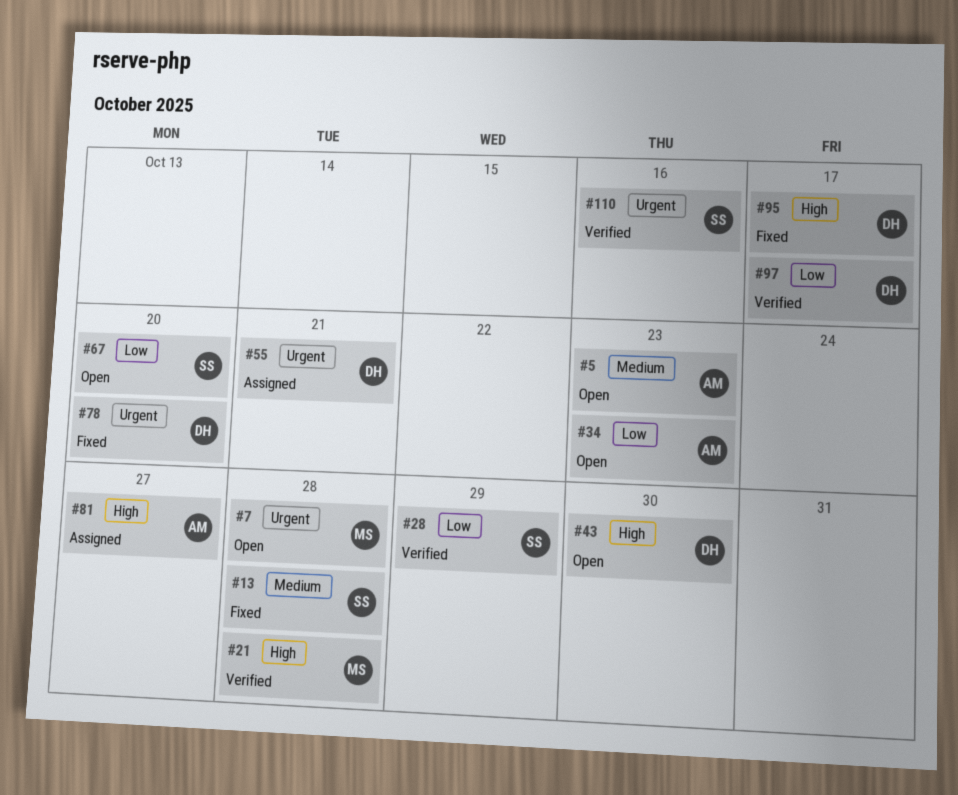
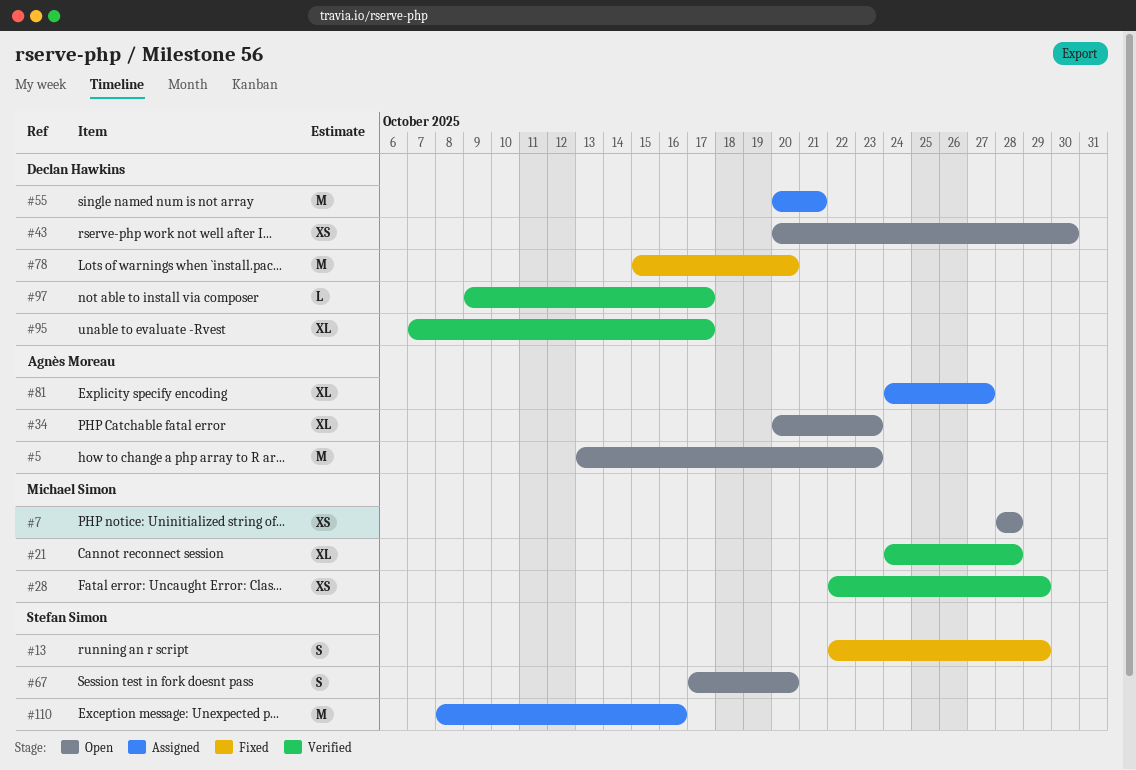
#13, due: Oct 28 -> Oct 29
#28, owner: Stefan Simon -> Michael Simon
#95, status: Fixed -> Verified
#110, status: Verified -> Assigned

